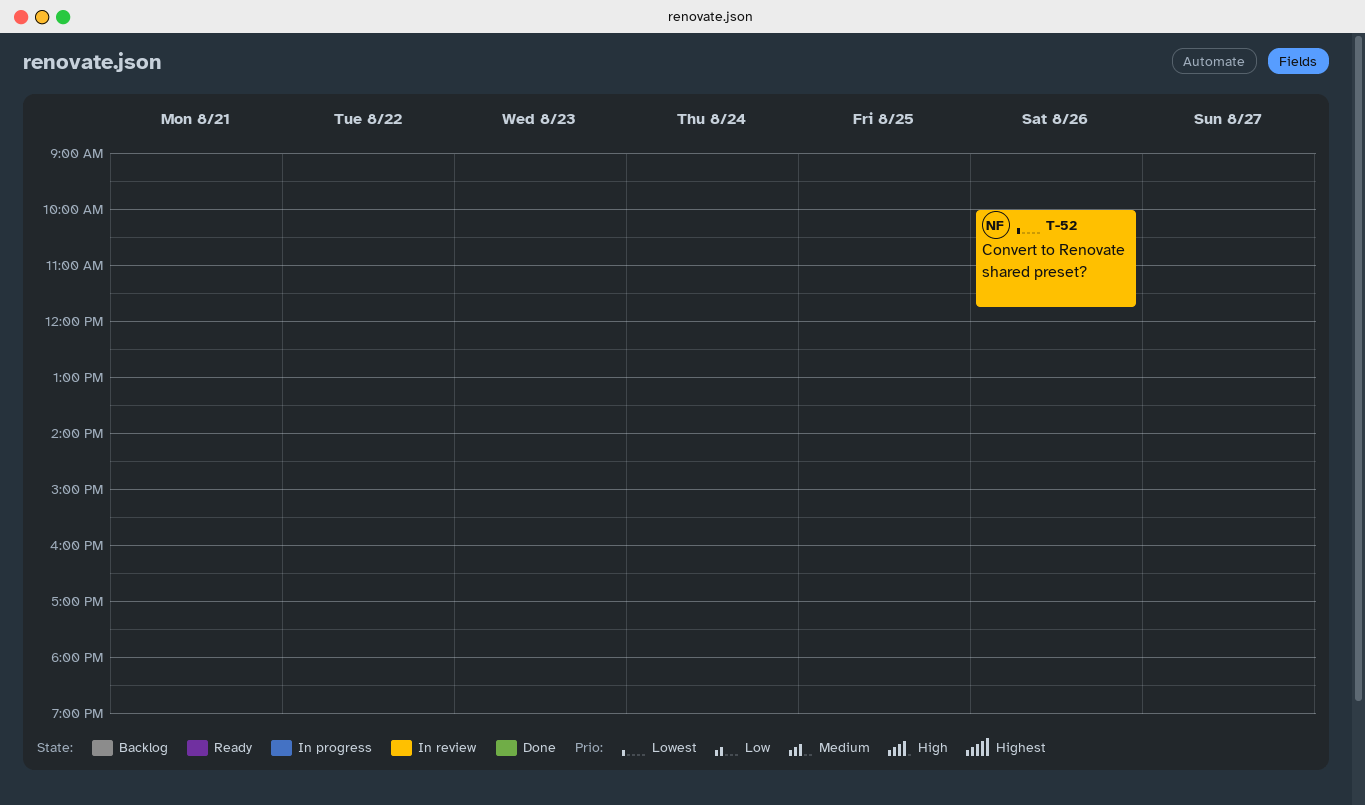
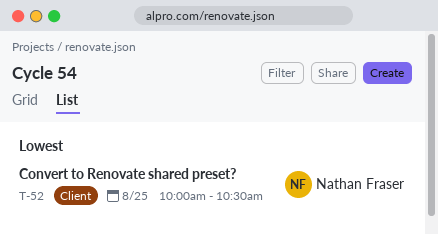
T-52, day: Aug 26 -> Aug 25
T-52, ends: 11:45 -> 10:30

